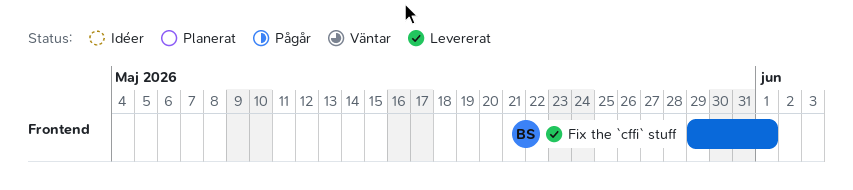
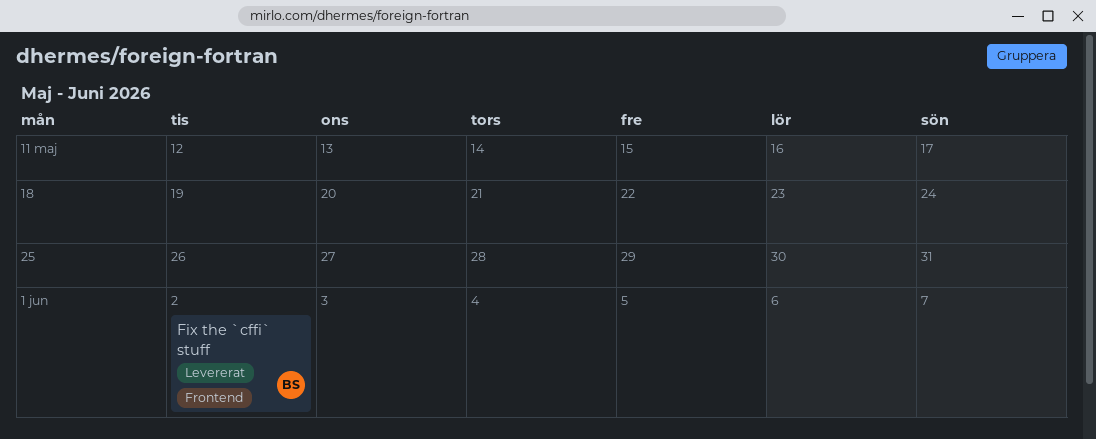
Fix the `cffi` stuff, due: Jun 1 -> Jun 2

